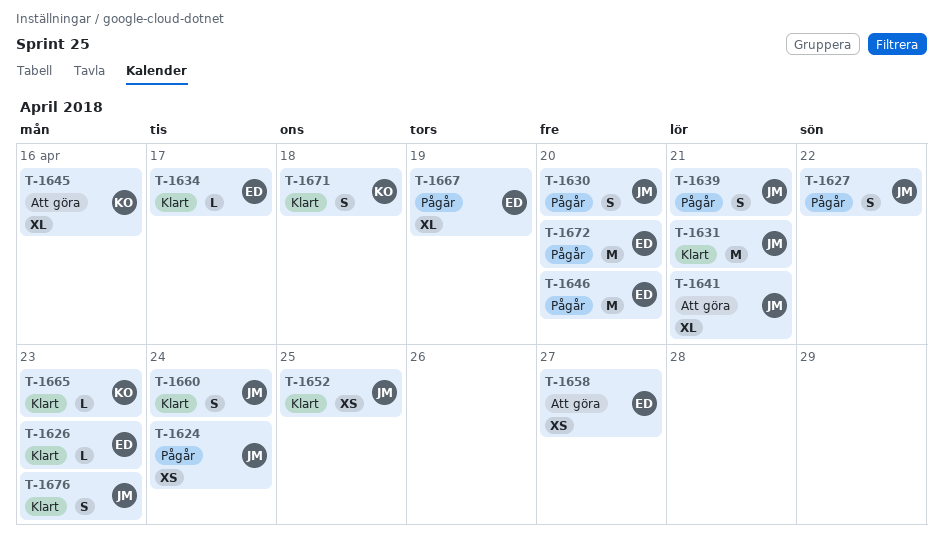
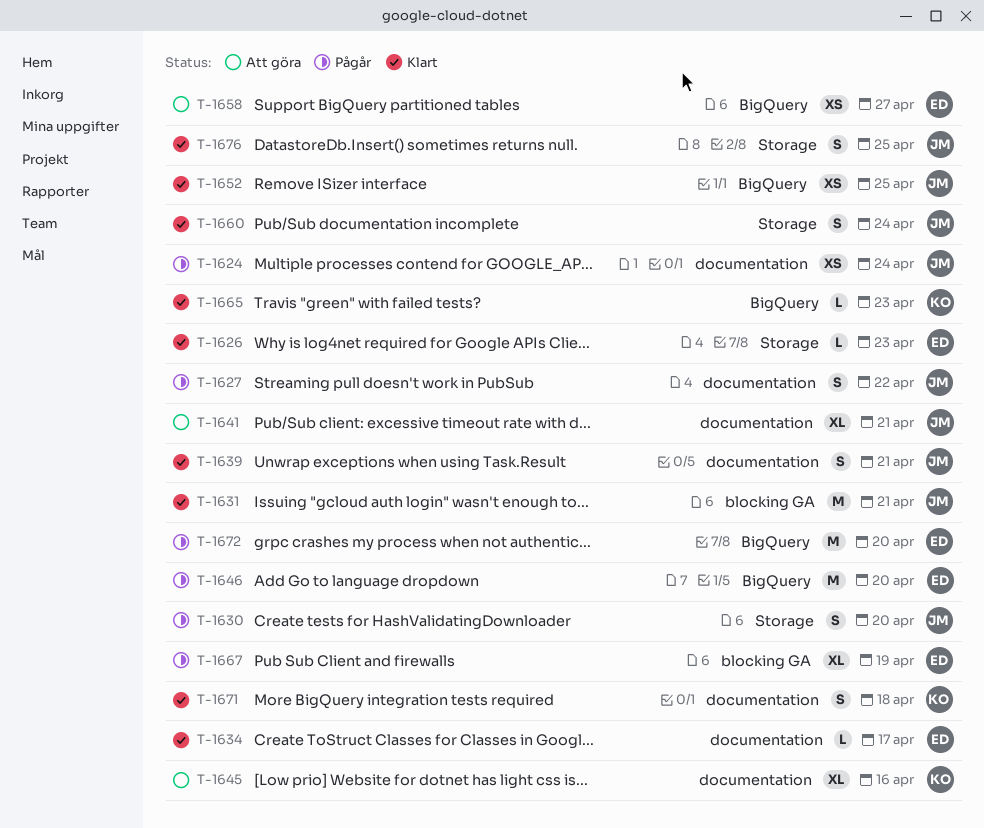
T-1639, status: Pågår -> Klart
T-1676, due: Apr 23 -> Apr 25

